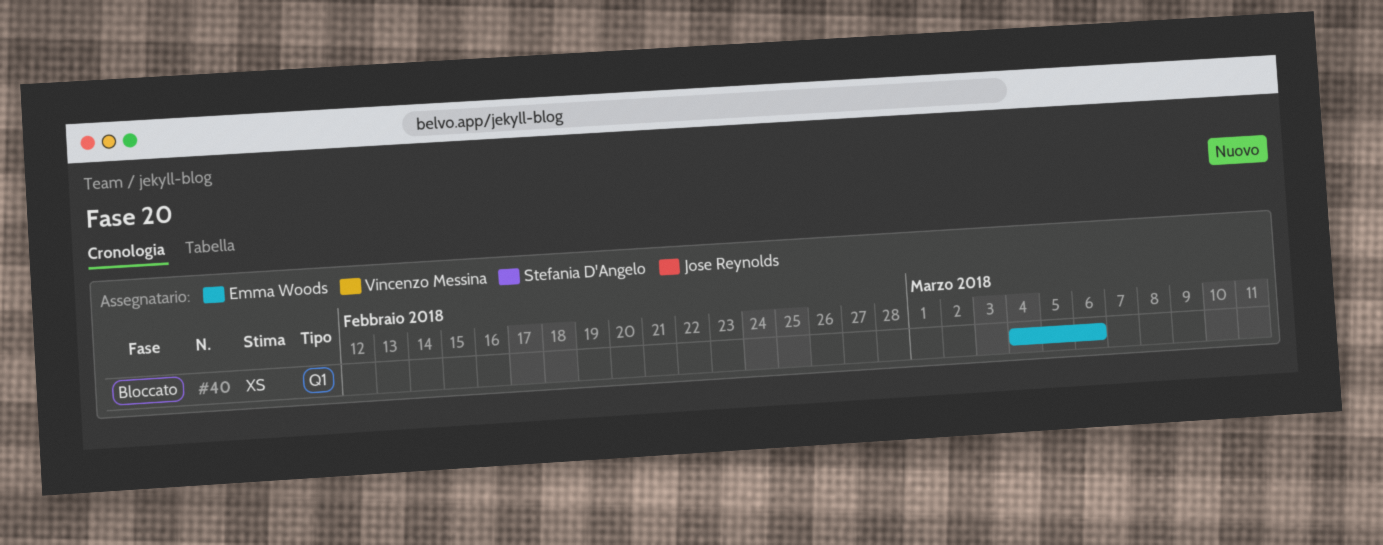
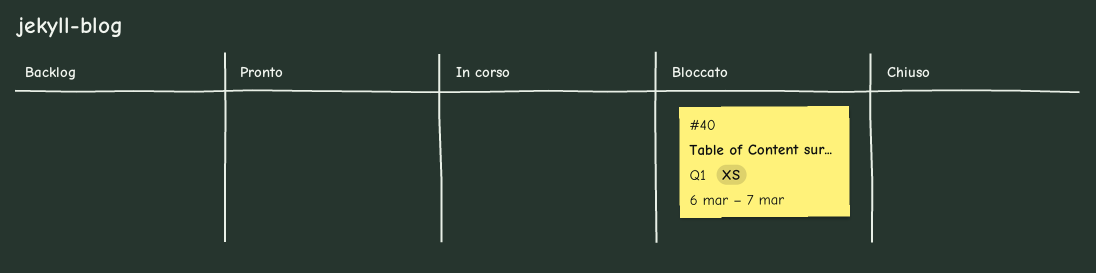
#40, start: Mar 4 -> Mar 6
#40, due: Mar 6 -> Mar 7

